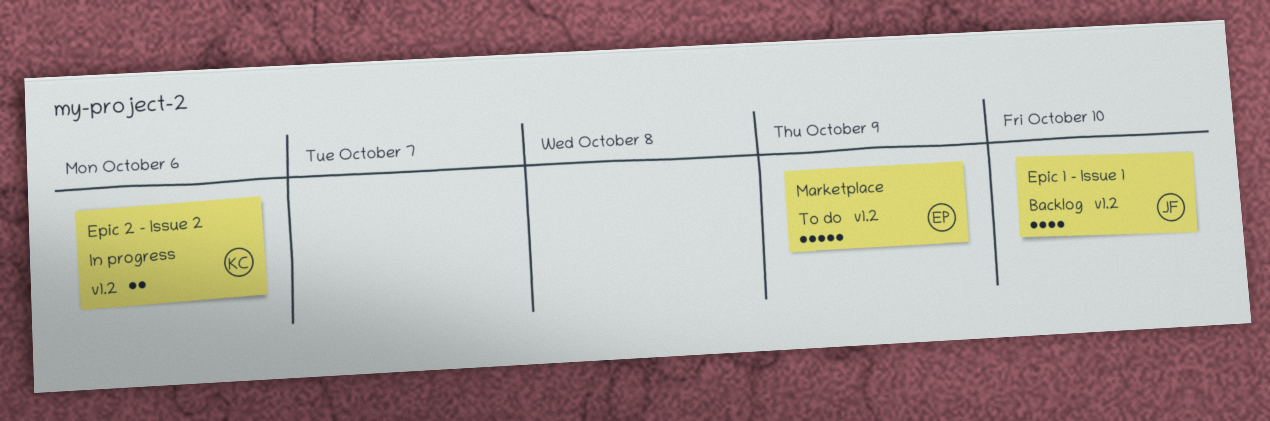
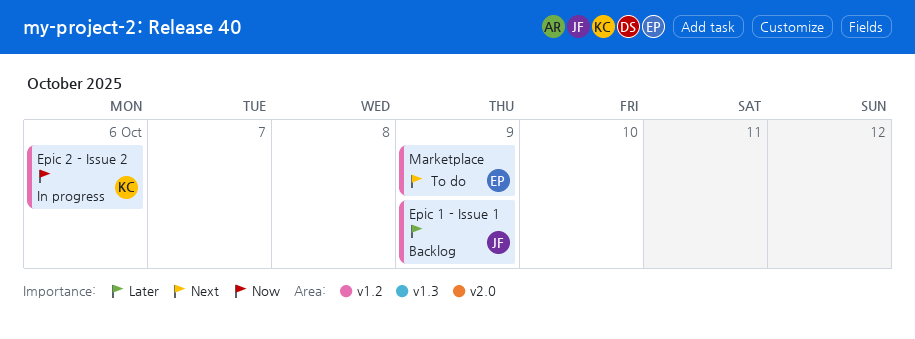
Epic 1 - Issue 1, due: Oct 10 -> Oct 9

